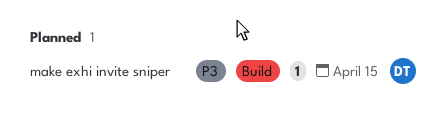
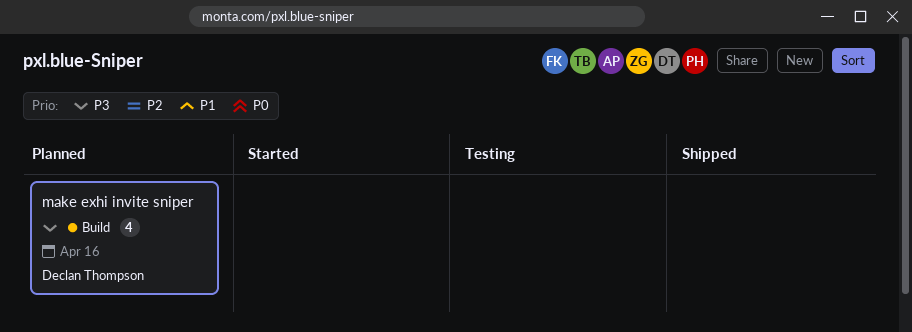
make exhi invite sniper, estimate: 1 -> 4
make exhi invite sniper, due: Apr 15 -> Apr 16

